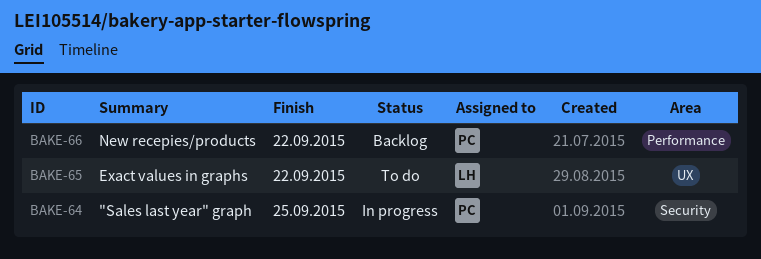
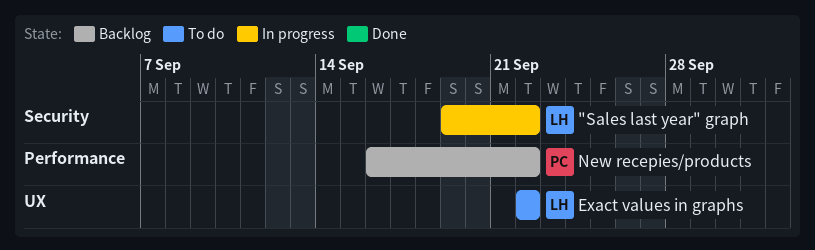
"Sales last year" graph, owner: PC -> LH
"Sales last year" graph, due: Sep 25 -> Sep 22

